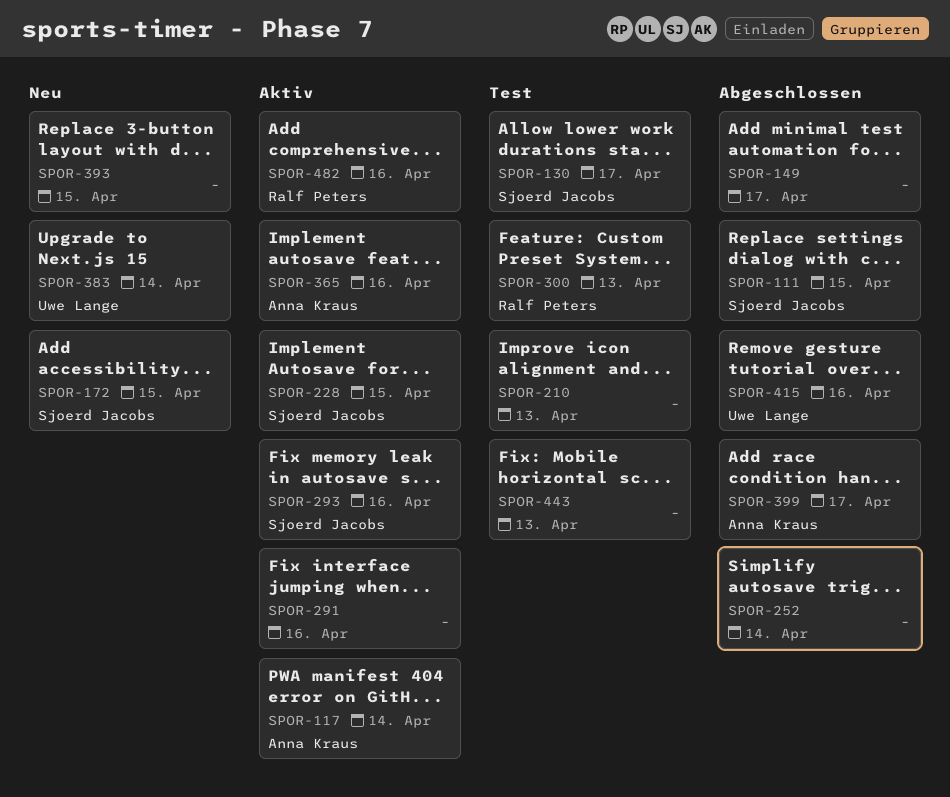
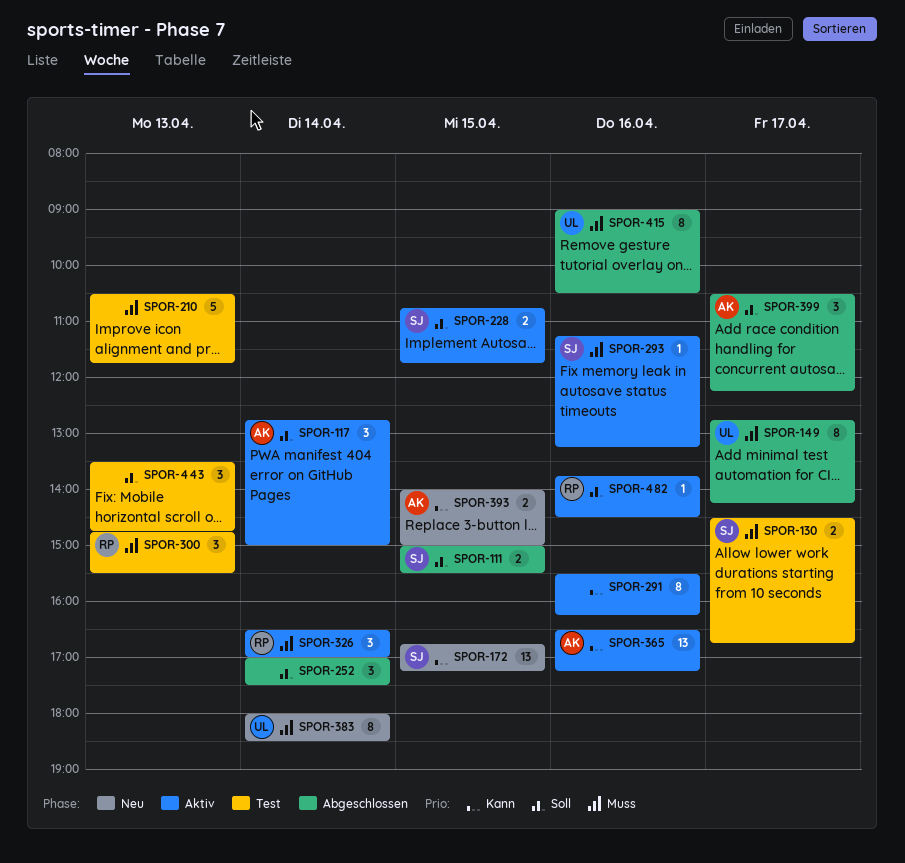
SPOR-149, owner: none -> Uwe Lange
SPOR-326: none -> present
SPOR-393, owner: none -> Anna Kraus

